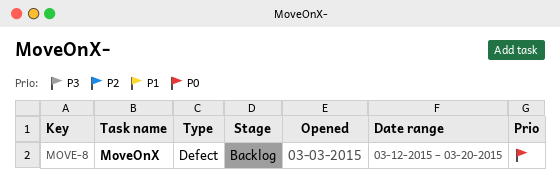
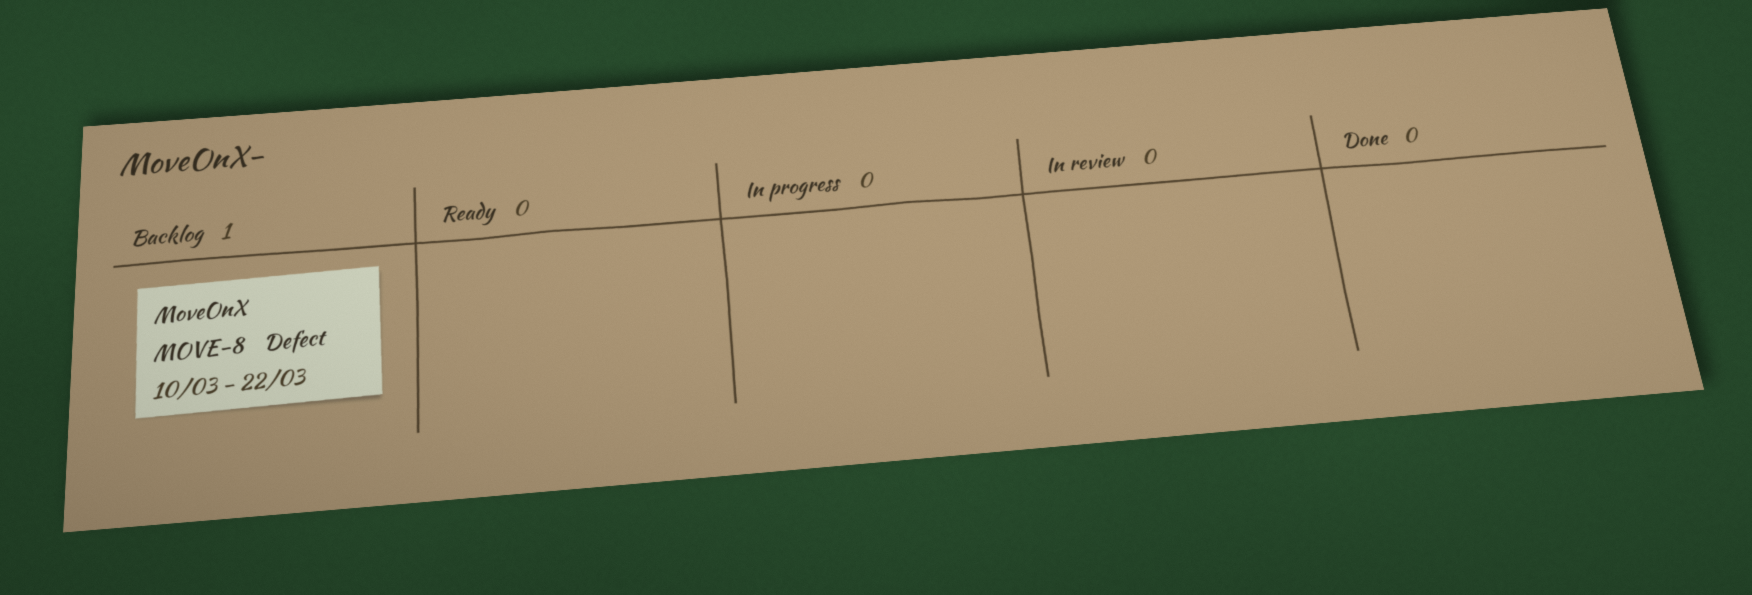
MOVE-8, start: Mar 12 -> Mar 10
MOVE-8, due: Mar 20 -> Mar 22

